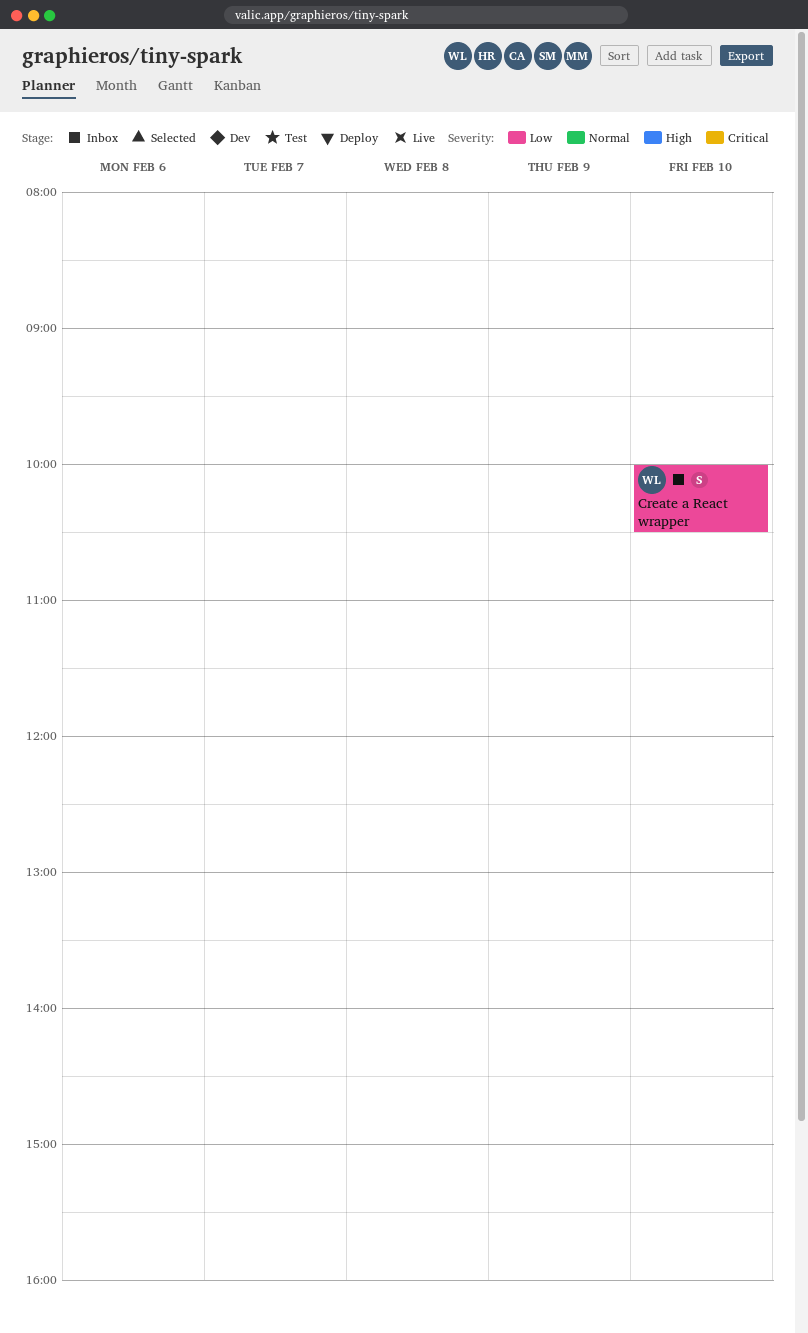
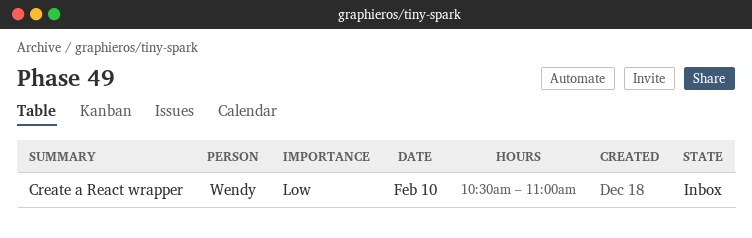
Create a React wrapper, begins: 10:00 -> 10:30
Create a React wrapper, ends: 10:30 -> 11:00

